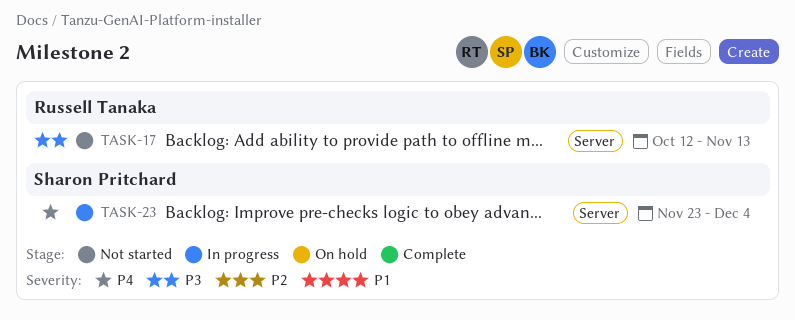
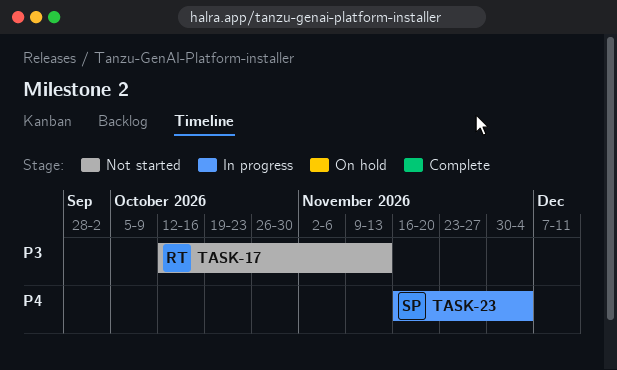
TASK-23, start: Nov 23 -> Nov 16

